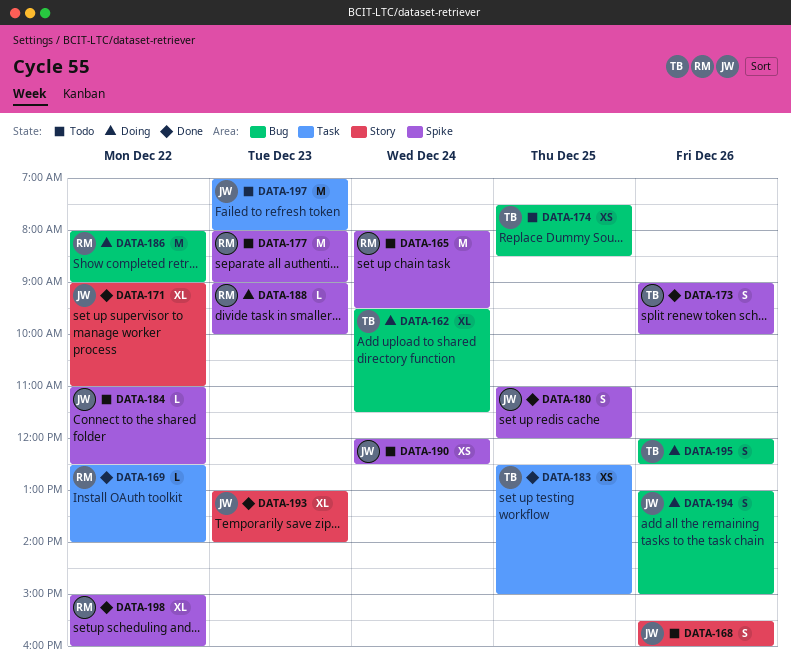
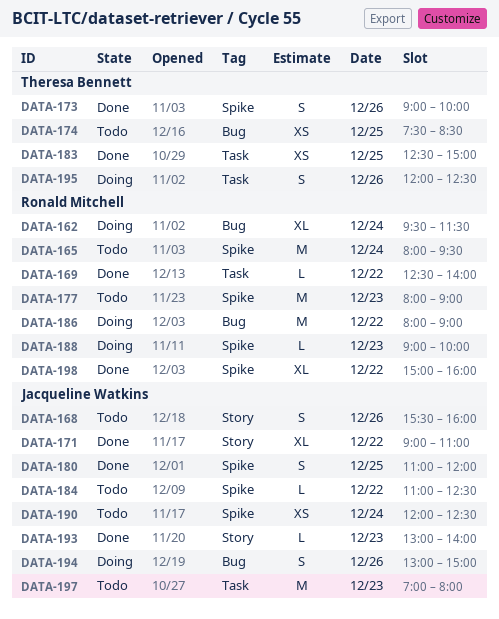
DATA-162, owner: Theresa Bennett -> Ronald Mitchell
DATA-193, estimate: XL -> L
DATA-195, label: Bug -> Task

